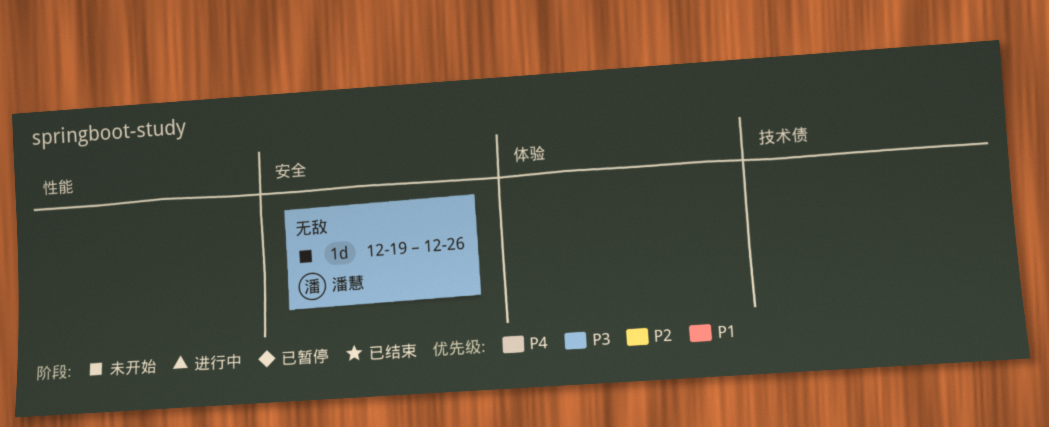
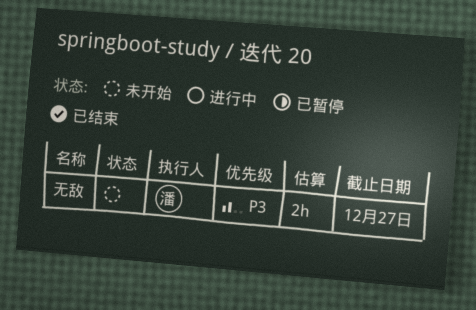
无敌, estimate: 1d -> 2h
无敌, due: Dec 26 -> Dec 27

